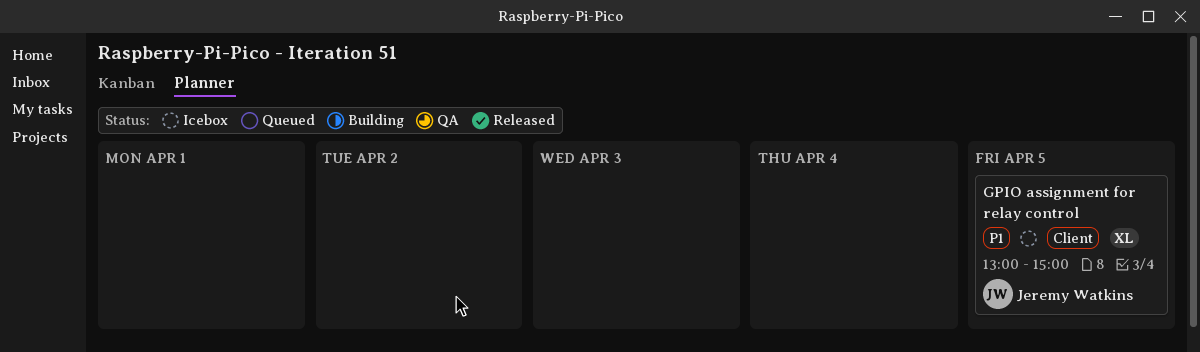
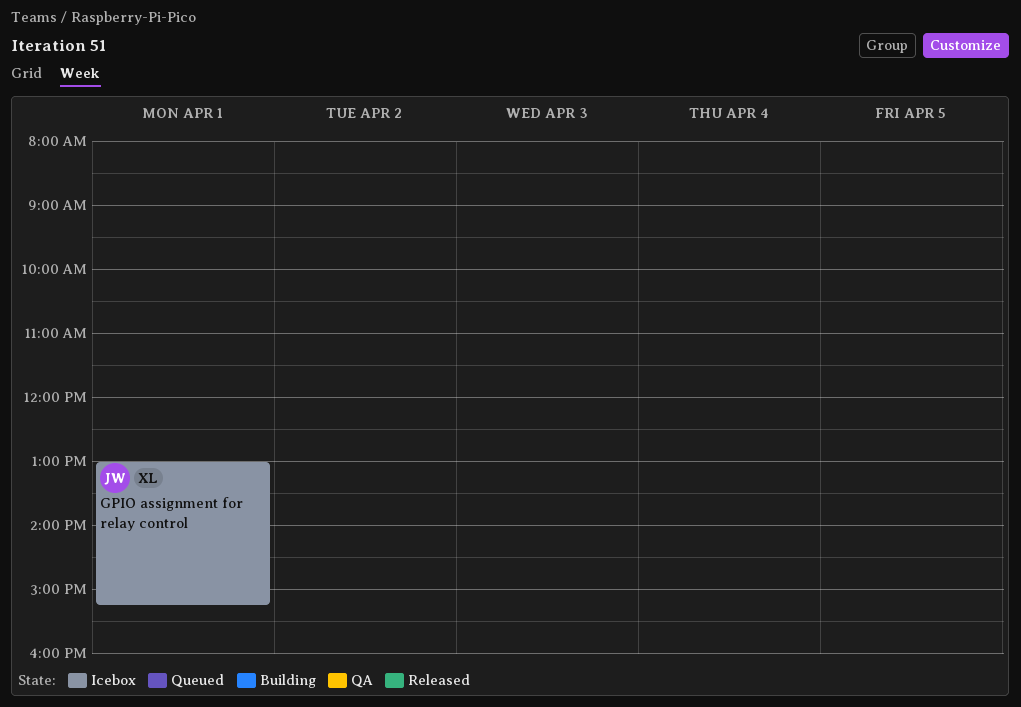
GPIO assignment for relay control, day: Apr 5 -> Apr 1
GPIO assignment for relay control, ends: 15:00 -> 15:15

